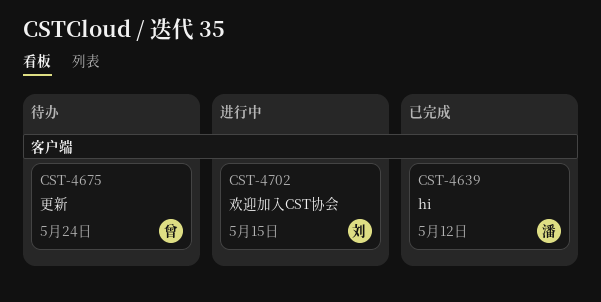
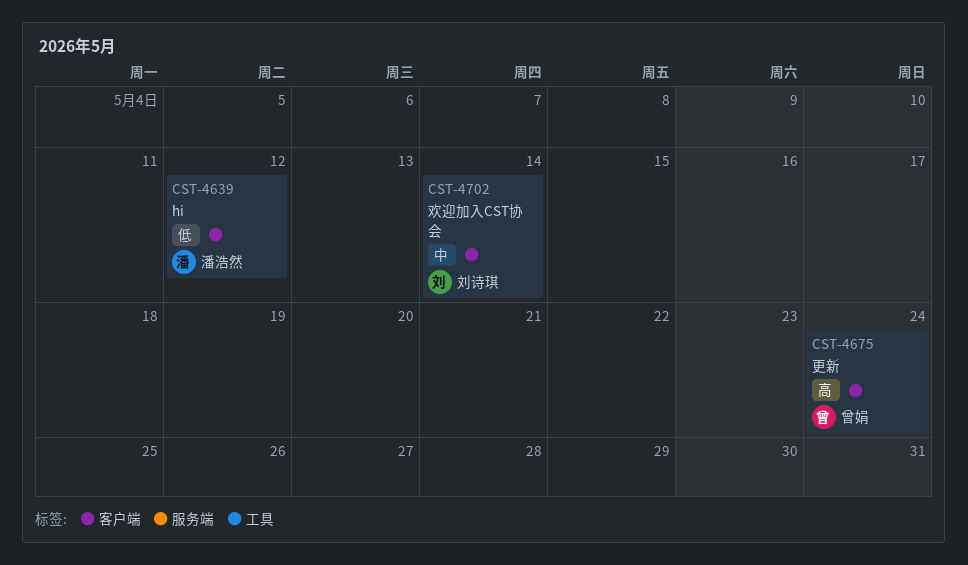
CST-4702, due: May 15 -> May 14

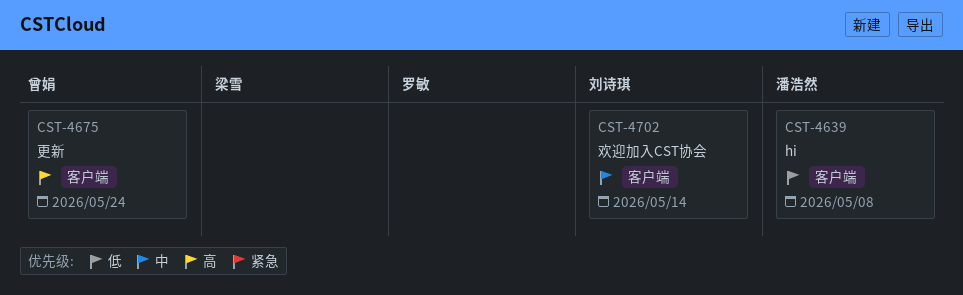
CST-4639, due: May 12 -> May 8

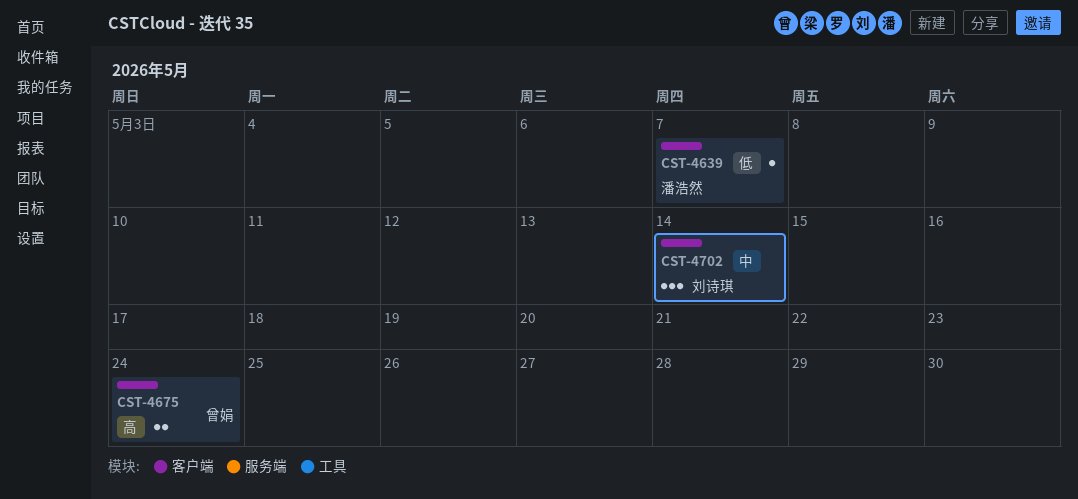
CST-4639, due: May 8 -> May 7

